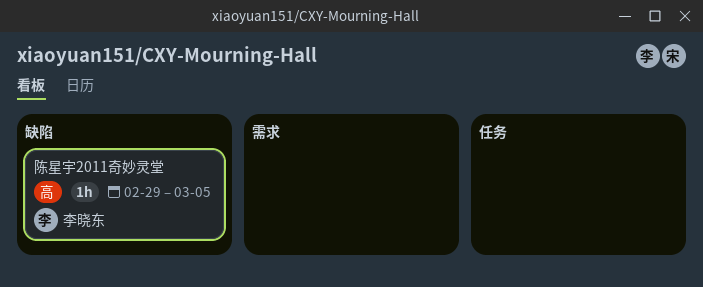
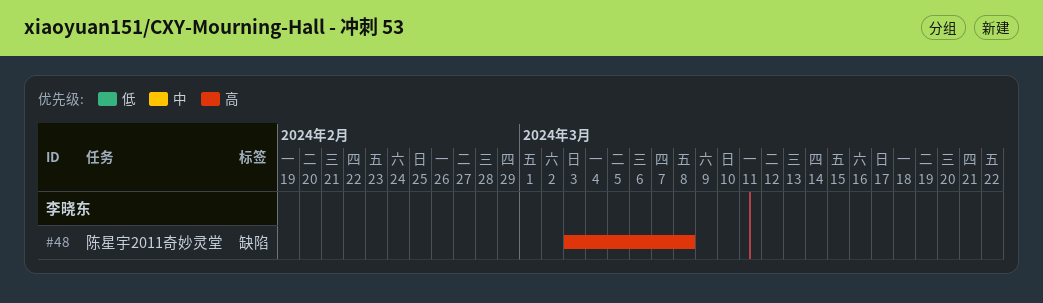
陈星宇2011奇妙灵堂, start: Feb 29 -> Mar 3
陈星宇2011奇妙灵堂, due: Mar 5 -> Mar 8

